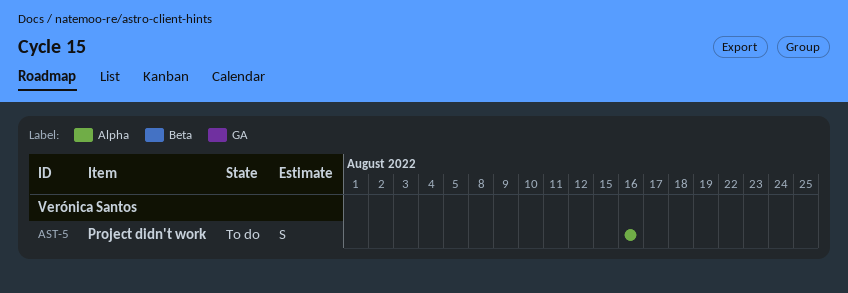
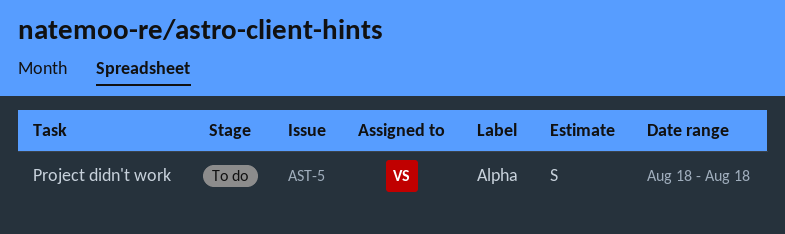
AST-5, start: Aug 16 -> Aug 18
AST-5, due: Aug 16 -> Aug 18

